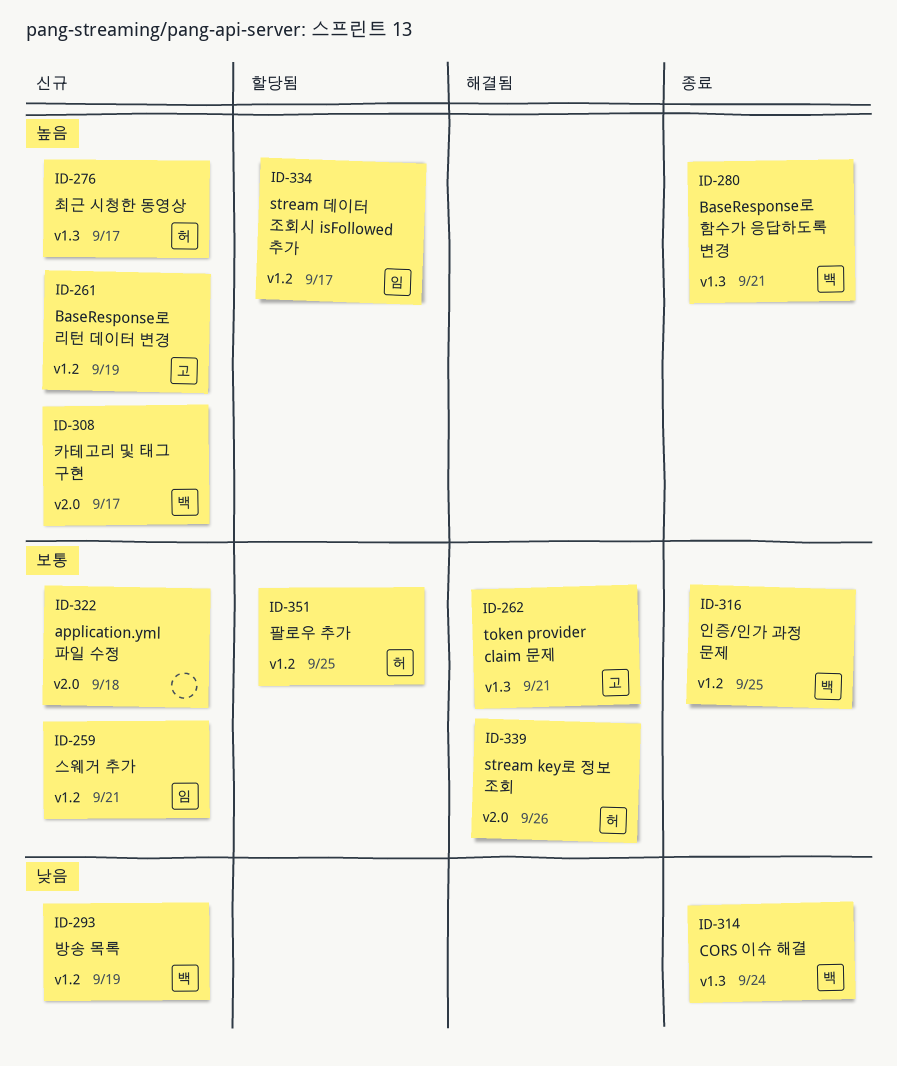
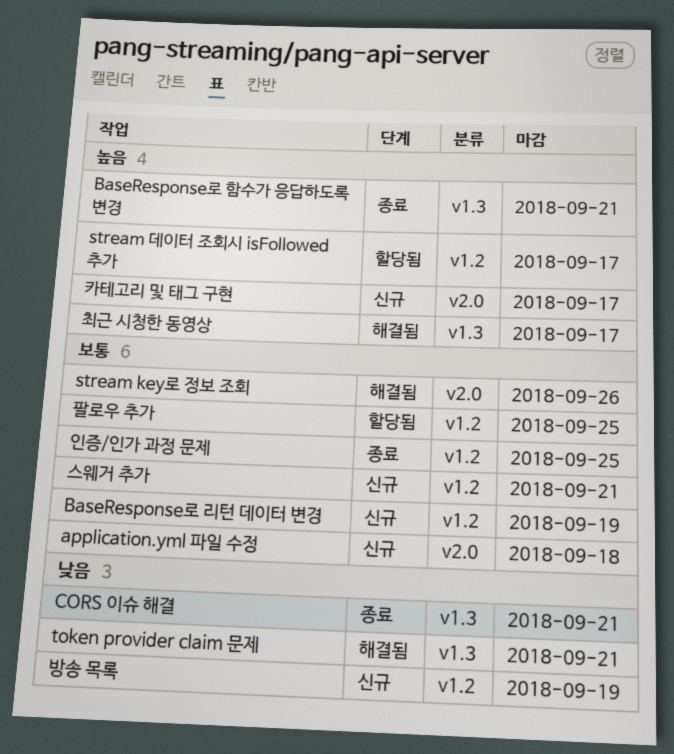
BaseResponse로 리턴 데이터 변경, priority: 높음 -> 보통
CORS 이슈 해결, due: Sep 24 -> Sep 21
token provider claim 문제, priority: 보통 -> 낮음
최근 시청한 동영상, status: 신규 -> 해결됨

